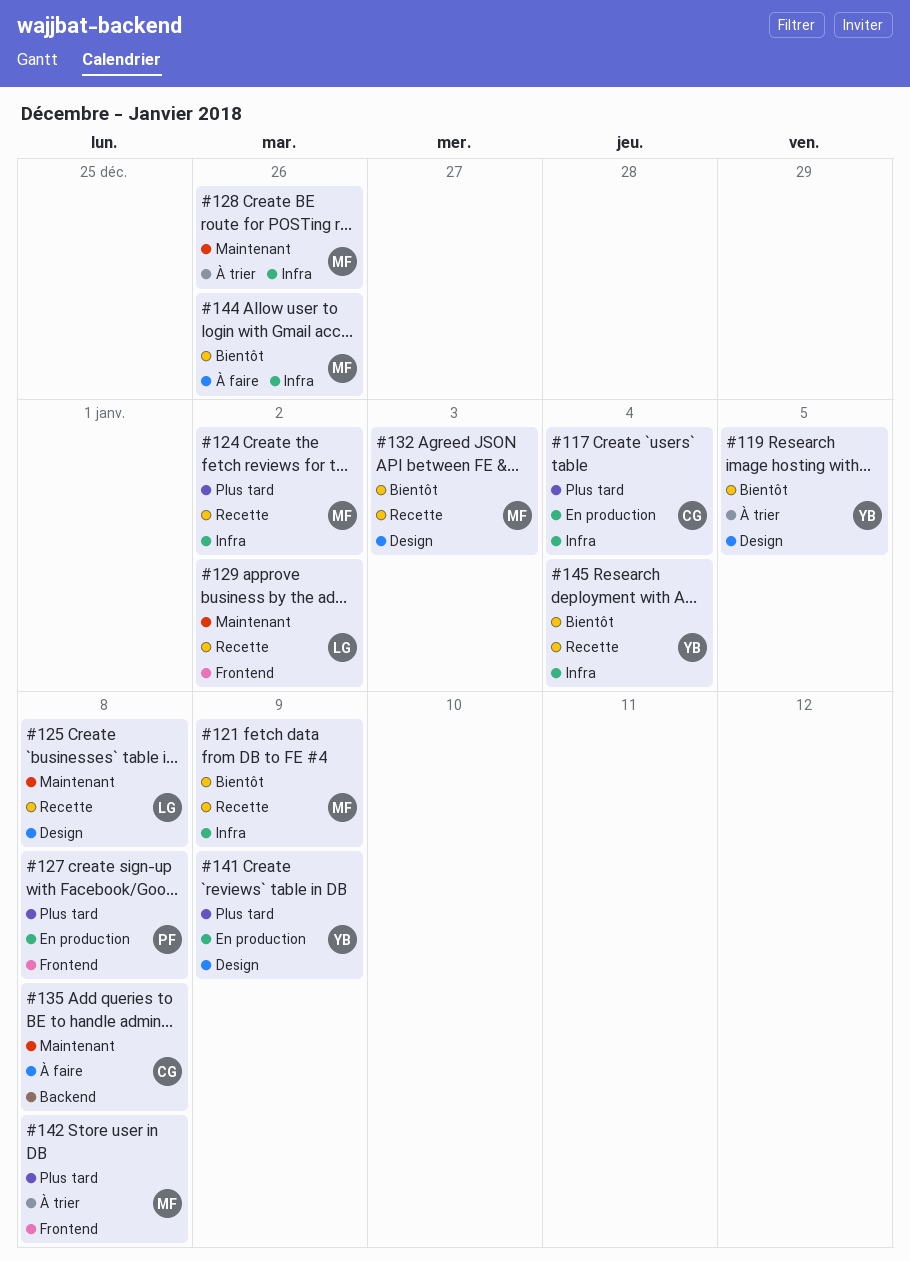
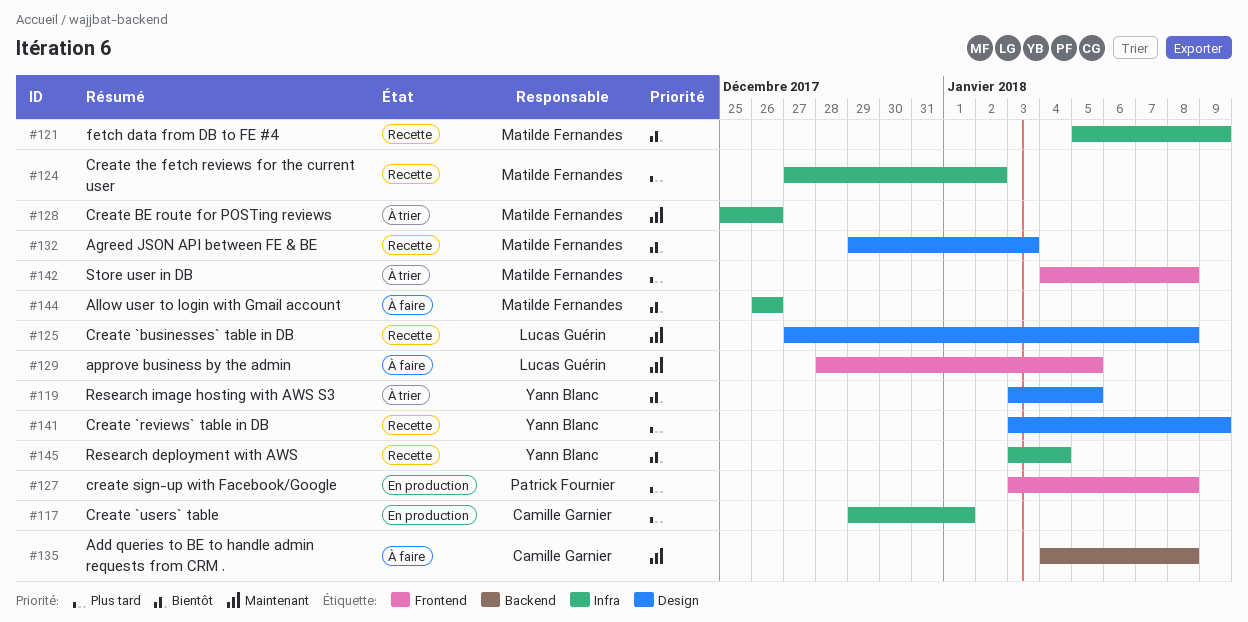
#117, due: Jan 4 -> Jan 1
#129, status: Recette -> À faire
#129, due: Jan 2 -> Jan 5
#141, status: En production -> Recette

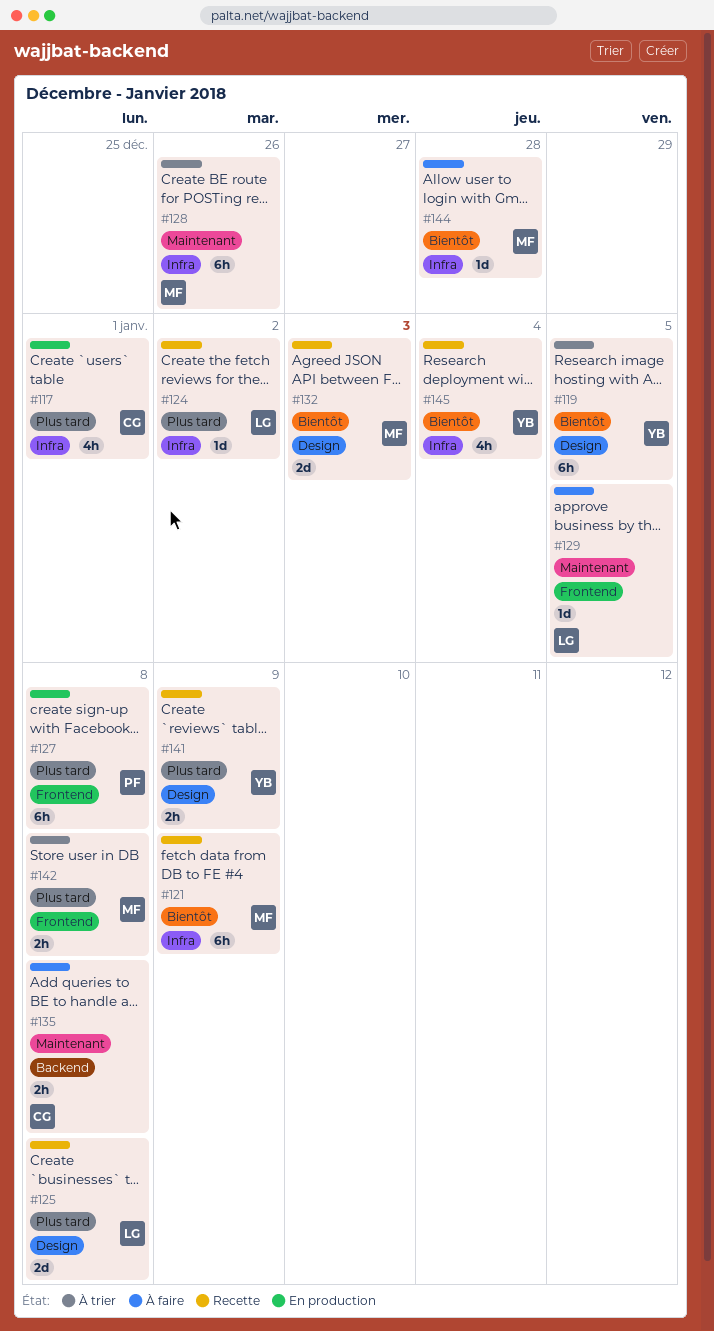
#124, owner: Matilde Fernandes -> Lucas Guérin
#125, priority: Maintenant -> Plus tard
#144, due: Dec 26 -> Dec 28

